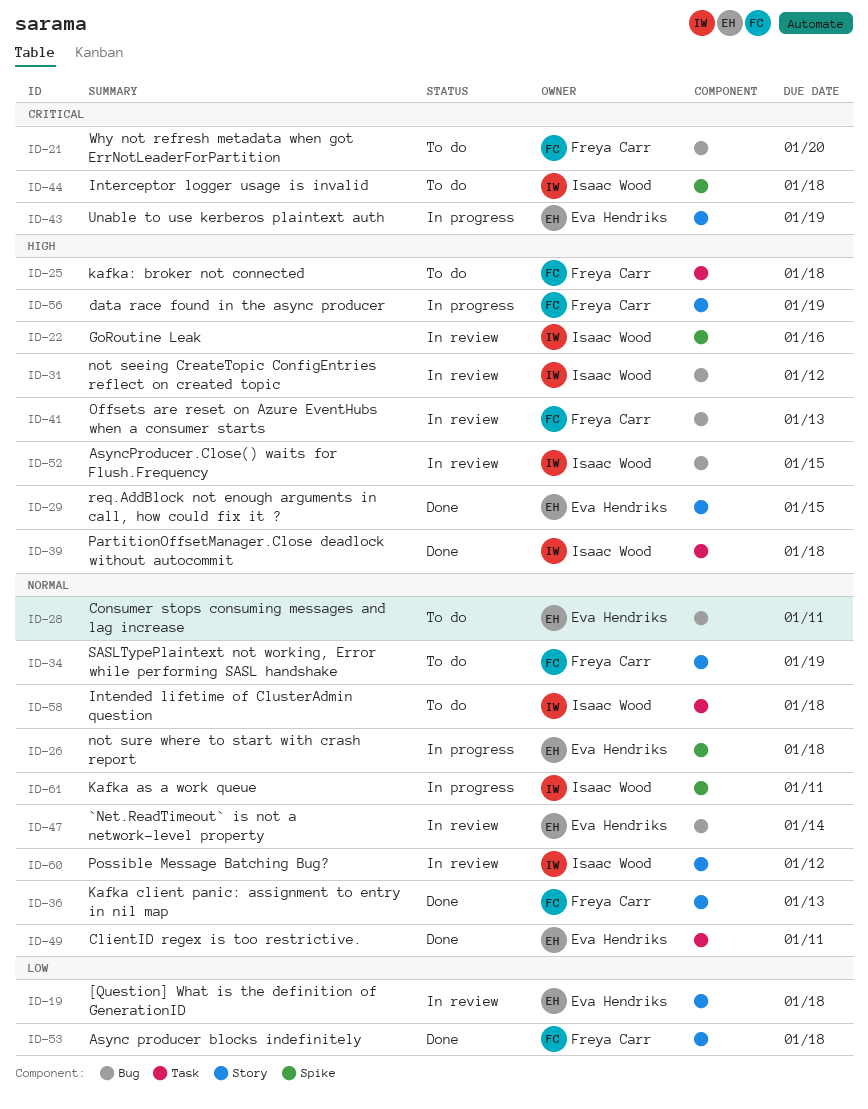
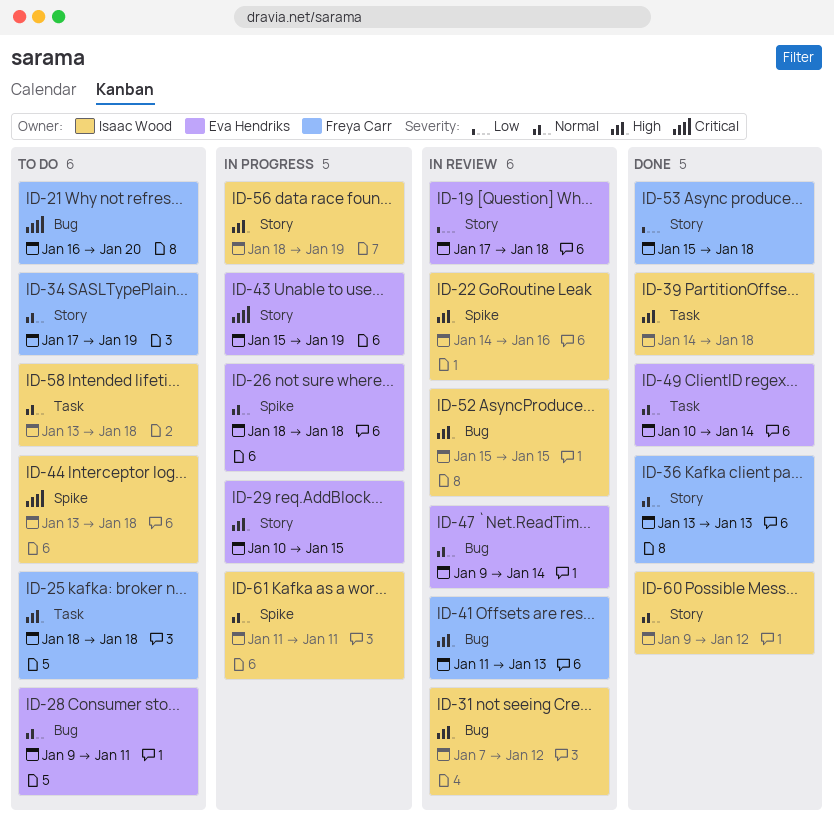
ID-29, status: Done -> In progress
ID-49, due: Jan 11 -> Jan 14
ID-56, owner: Freya Carr -> Isaac Wood
ID-60, status: In review -> Done

